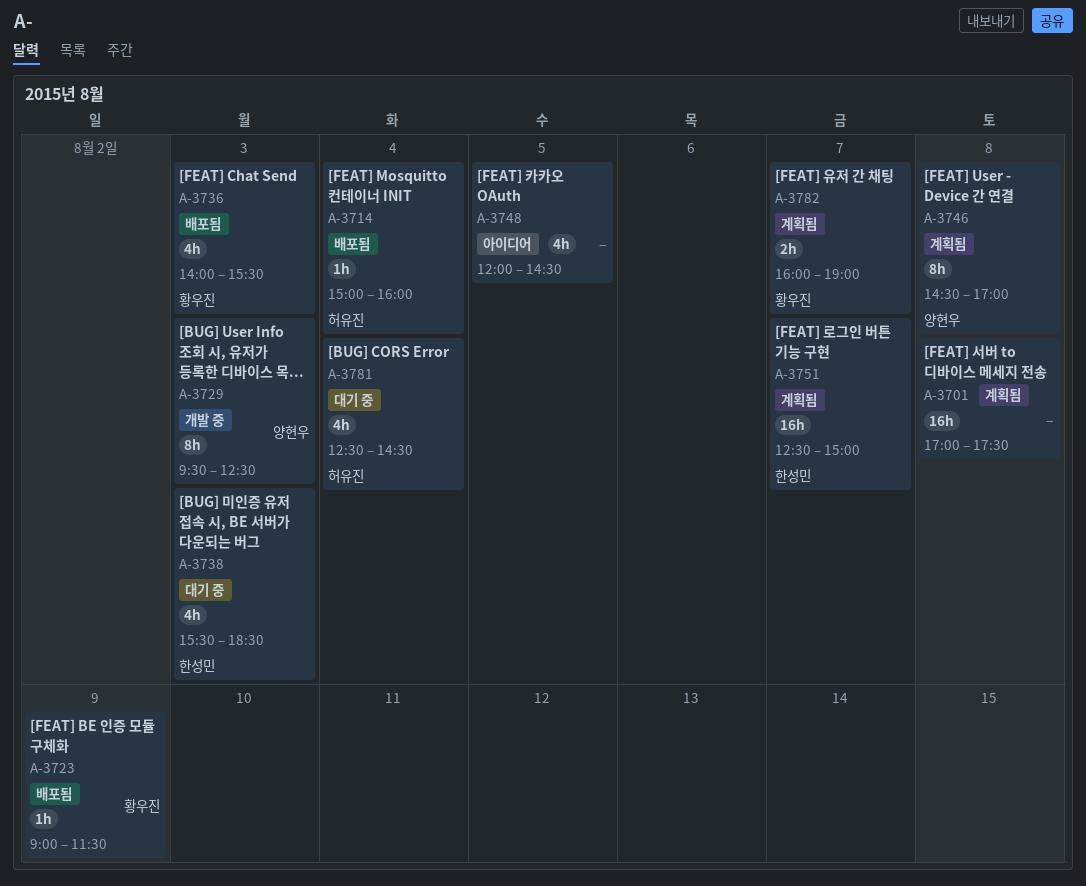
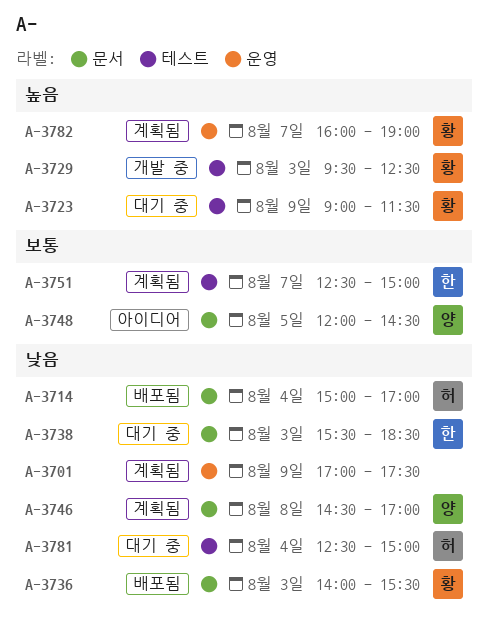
A-3701, day: Aug 8 -> Aug 9
A-3714, ends: 16:00 -> 17:00
A-3723, status: 배포됨 -> 대기 중
A-3729, owner: 양현우 -> 황우진
A-3748, owner: none -> 양현우
A-3781, ends: 14:30 -> 15:00

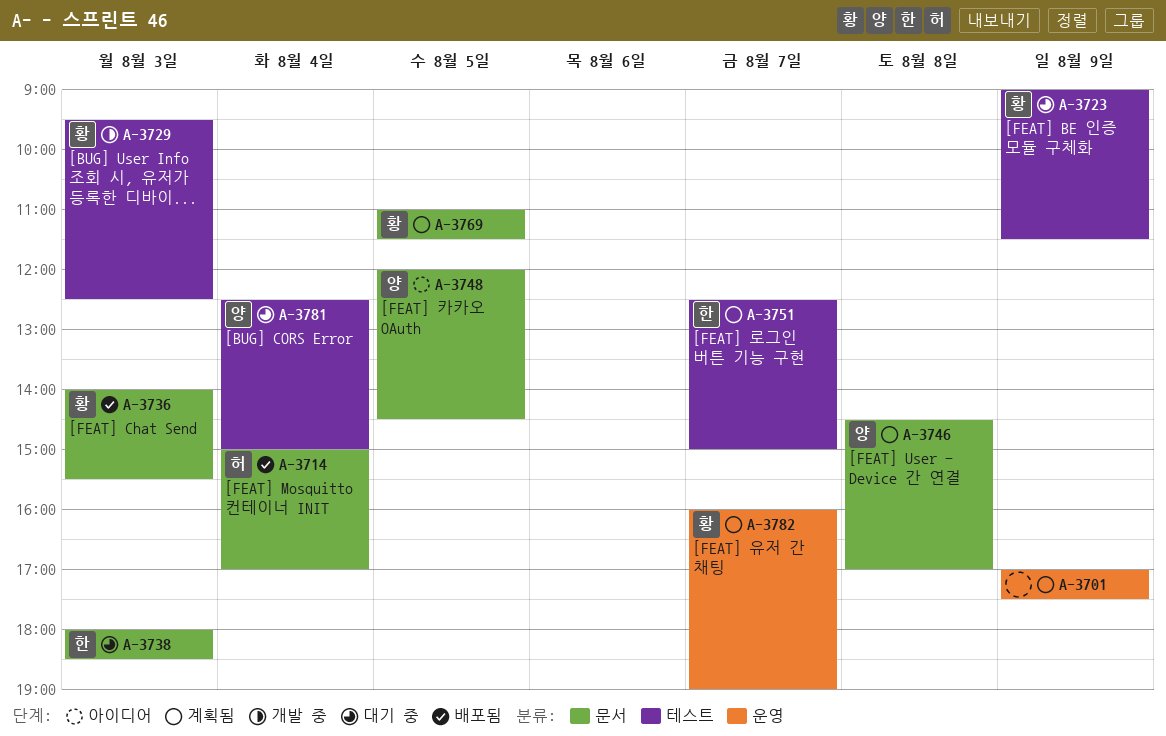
A-3738, begins: 15:30 -> 18:00
A-3769: none -> present
A-3781, owner: 허 -> 양

